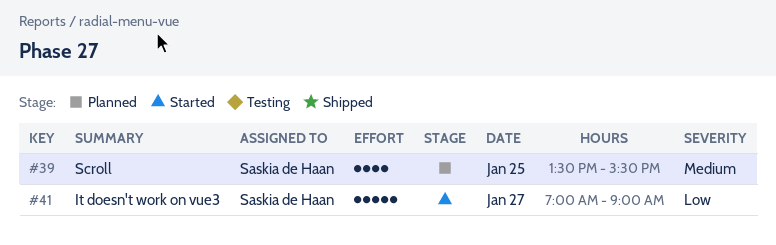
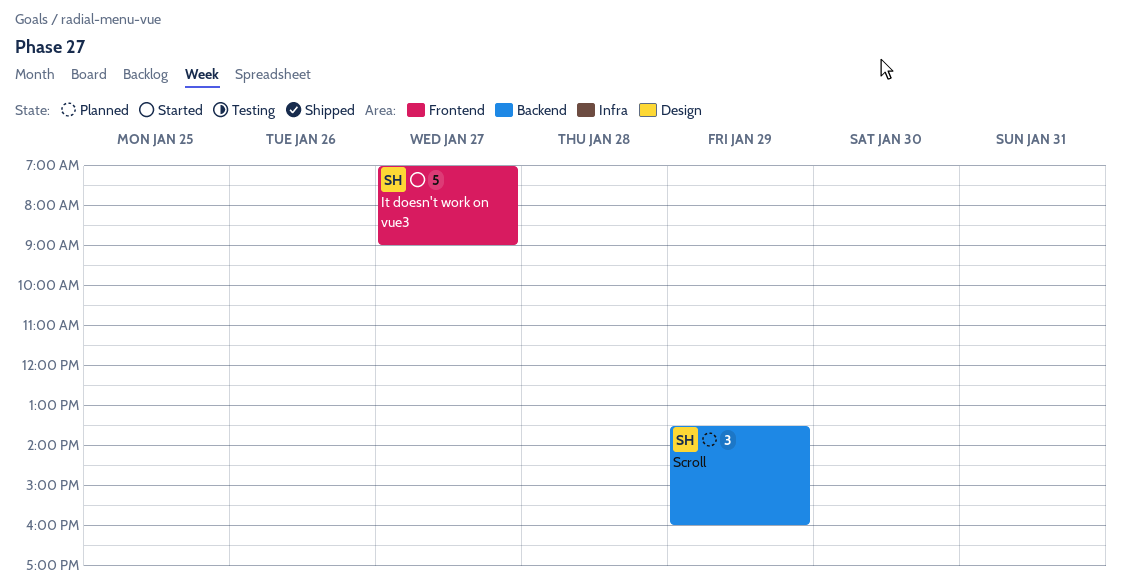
Scroll, estimate: 4 -> 3
Scroll, day: Jan 25 -> Jan 29
Scroll, ends: 15:30 -> 16:00

